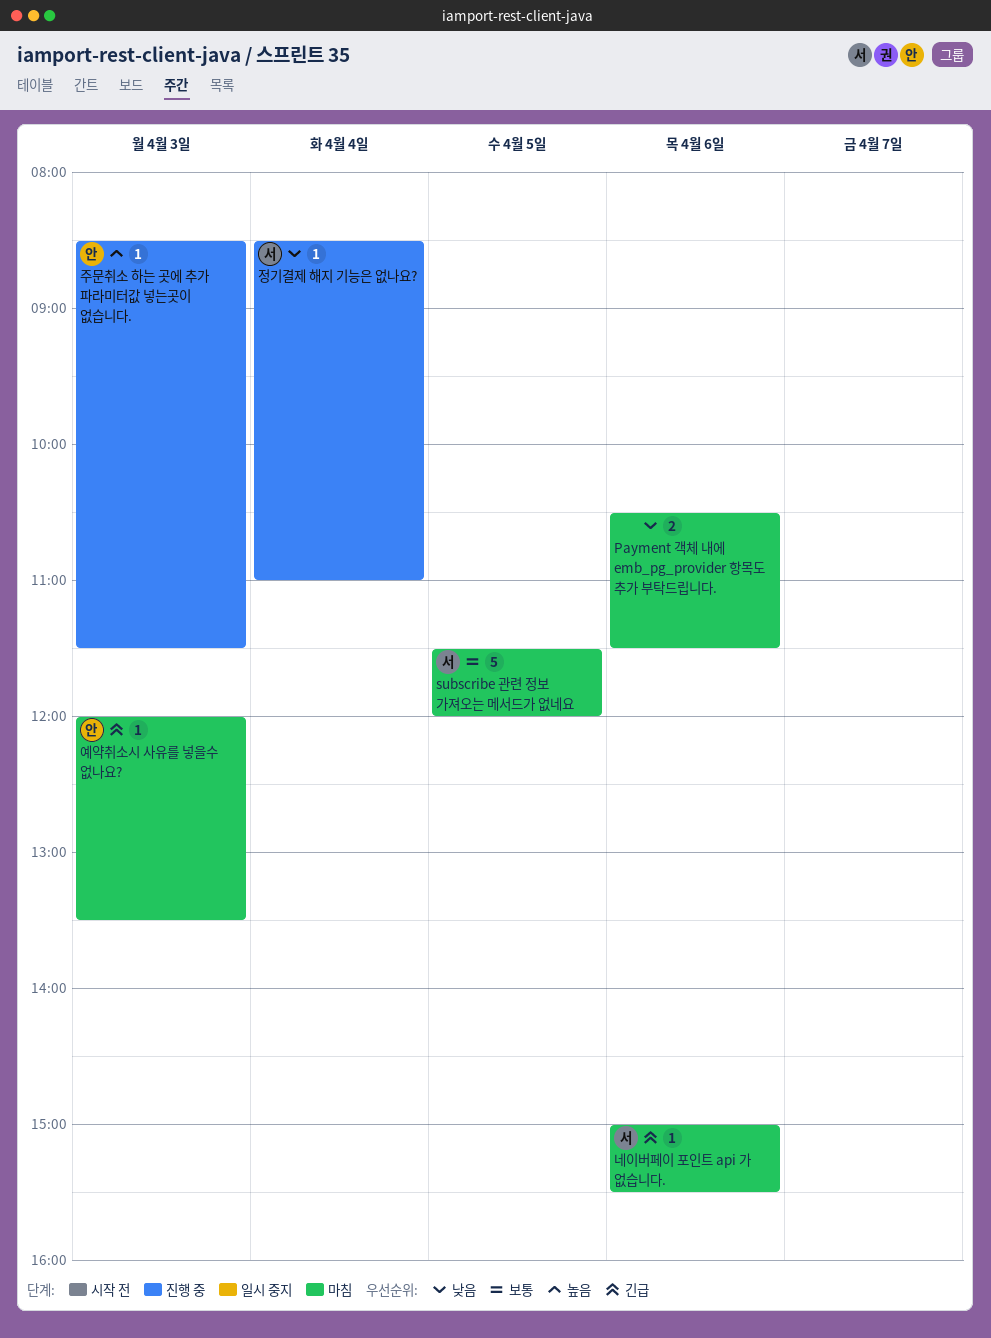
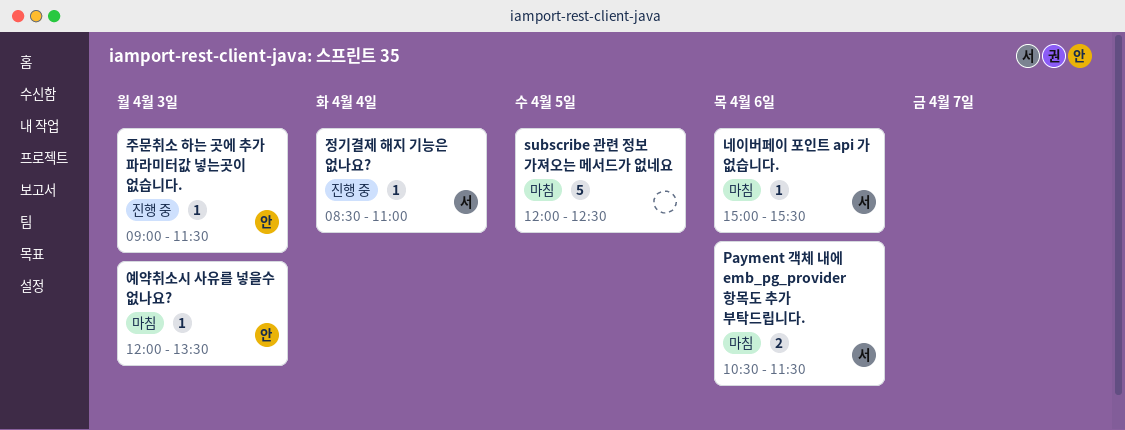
Payment 객체 내에 emb_pg_provider 항목도 추가 부탁드립니다., owner: none -> 서
subscribe 관련 정보 가져오는 메서드가 없네요, owner: 서 -> none
subscribe 관련 정보 가져오는 메서드가 없네요, begins: 11:30 -> 12:00
subscribe 관련 정보 가져오는 메서드가 없네요, ends: 12:00 -> 12:30
주문취소 하는 곳에 추가 파라미터값 넣는곳이 없습니다., begins: 08:30 -> 09:00

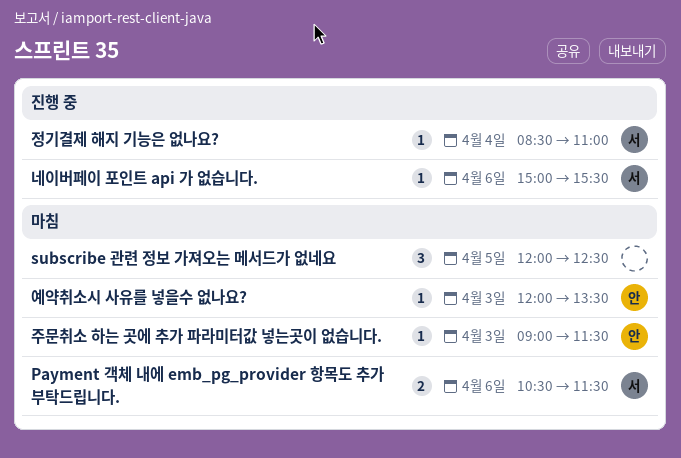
subscribe 관련 정보 가져오는 메서드가 없네요, estimate: 5 -> 3
네이버페이 포인트 api 가 없습니다., status: 마침 -> 진행 중
주문취소 하는 곳에 추가 파라미터값 넣는곳이 없습니다., status: 진행 중 -> 마침

